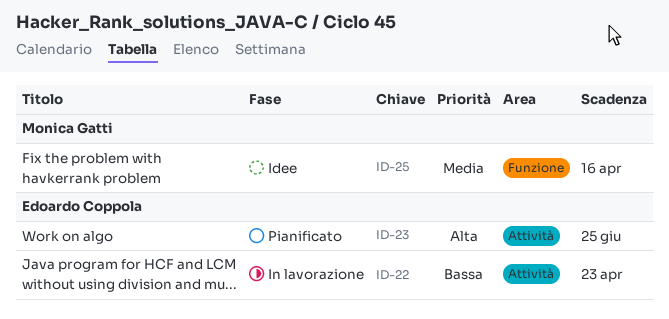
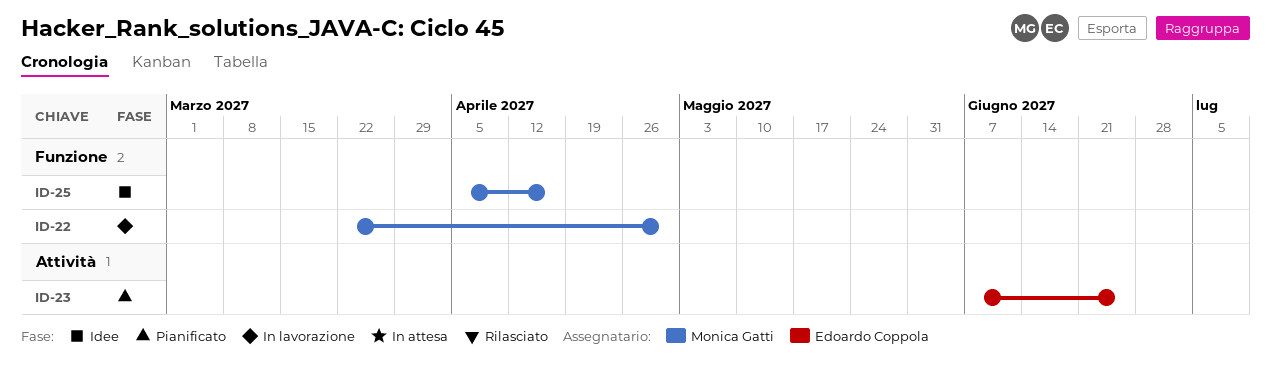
ID-22, owner: Edoardo Coppola -> Monica Gatti
ID-22, label: Attività -> Funzione
ID-22, due: Apr 23 -> Apr 30

